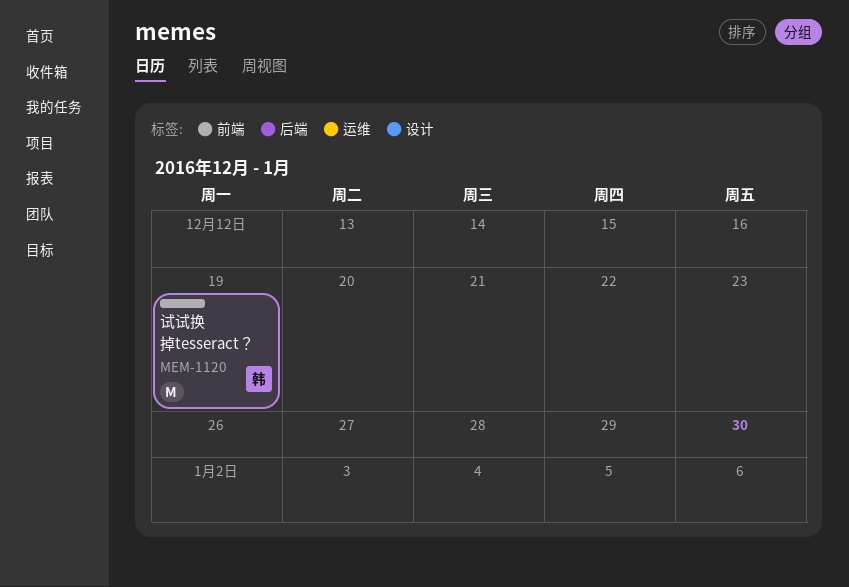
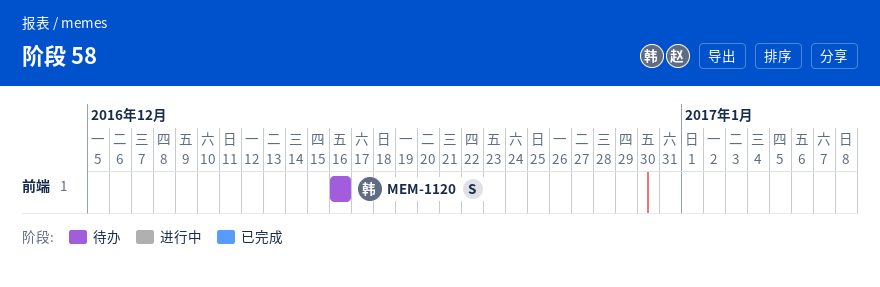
MEM-1120, estimate: M -> S
MEM-1120, due: Dec 19 -> Dec 16

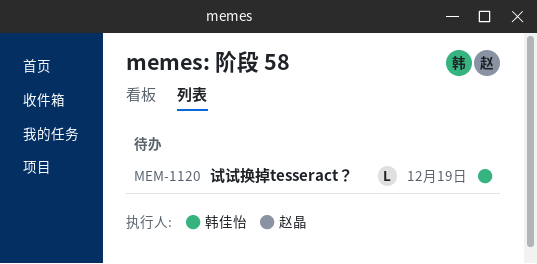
MEM-1120, estimate: S -> L
MEM-1120, due: Dec 16 -> Dec 19

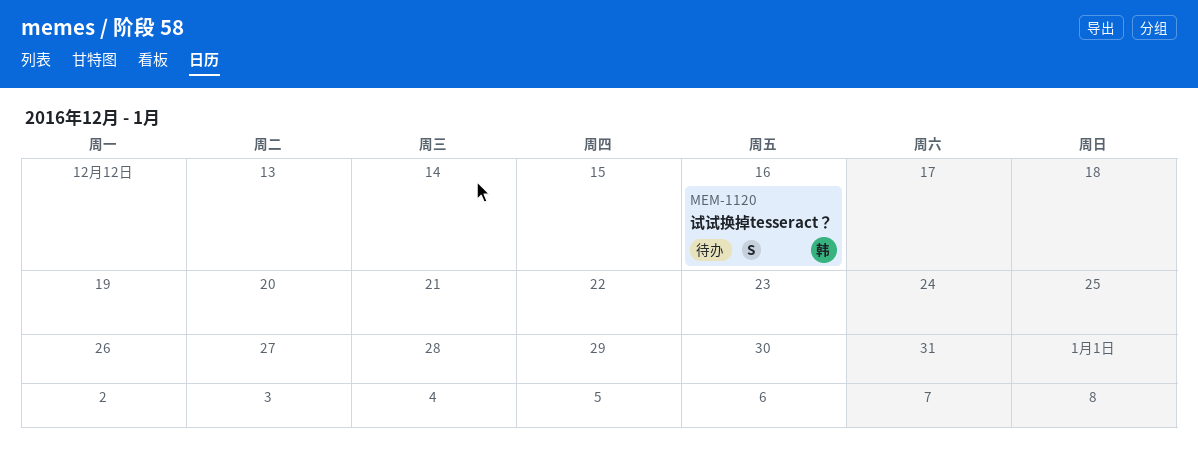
MEM-1120, estimate: L -> S
MEM-1120, due: Dec 19 -> Dec 16

